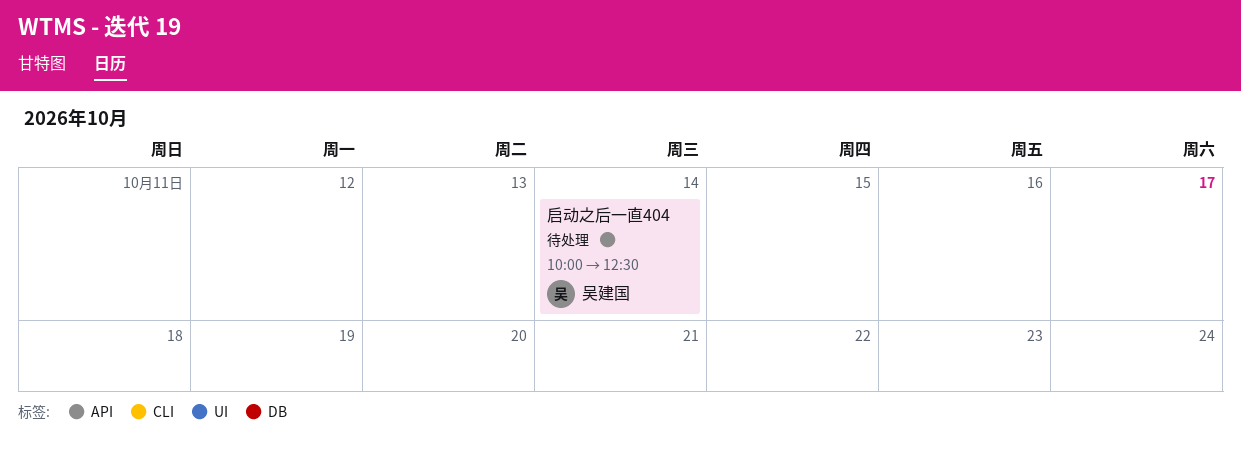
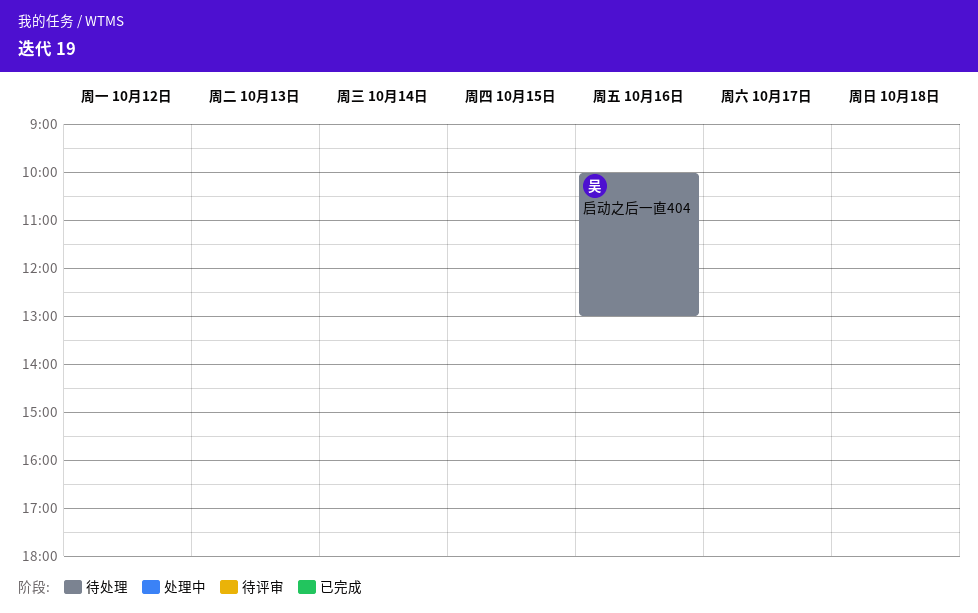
启动之后一直404, day: Oct 14 -> Oct 16
启动之后一直404, ends: 12:30 -> 13:00

